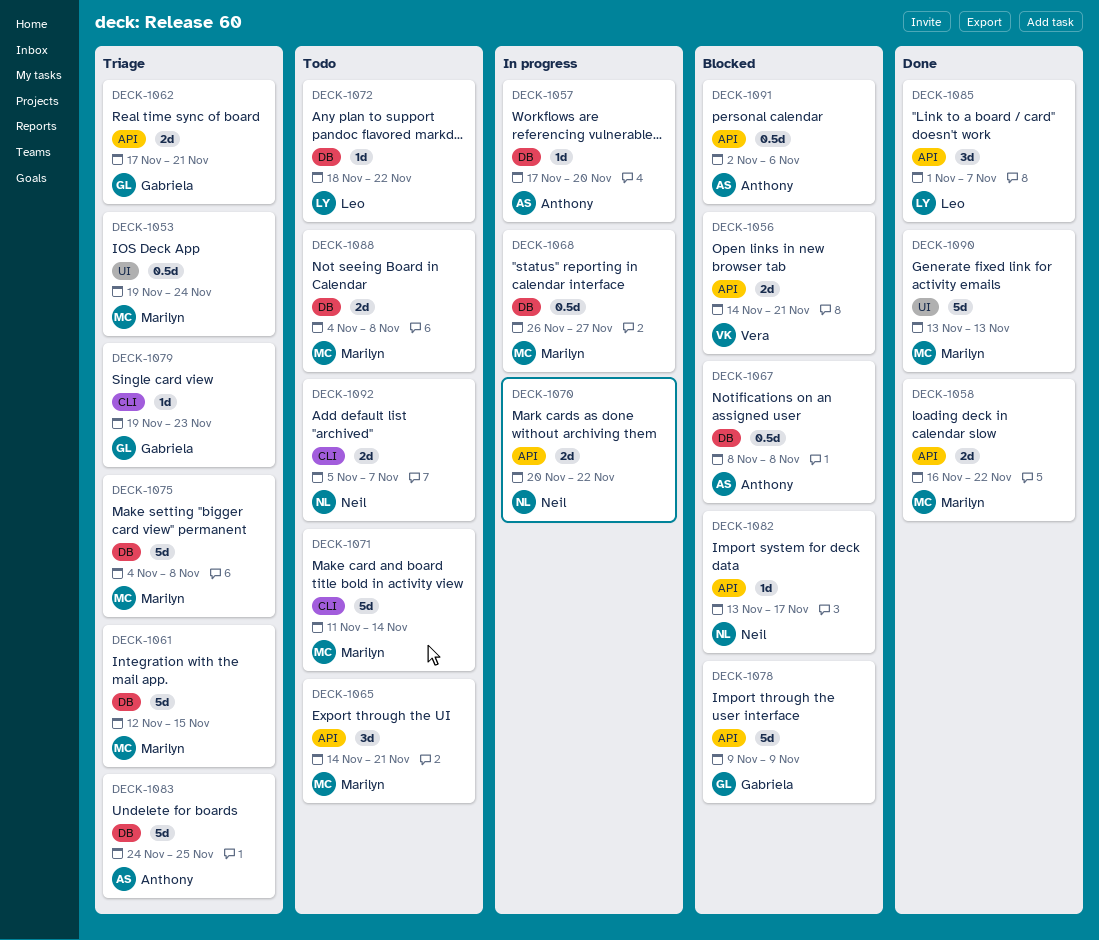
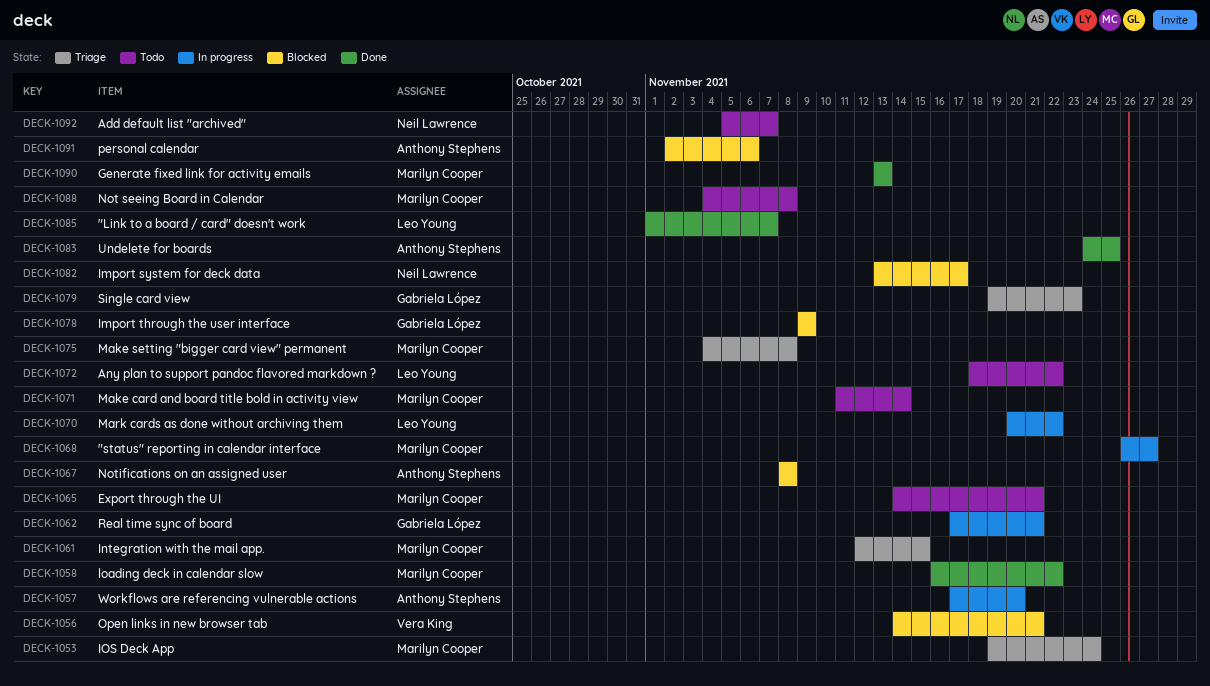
DECK-1062, status: Triage -> In progress
DECK-1070, owner: Neil Lawrence -> Leo Young
DECK-1083, status: Triage -> Done

